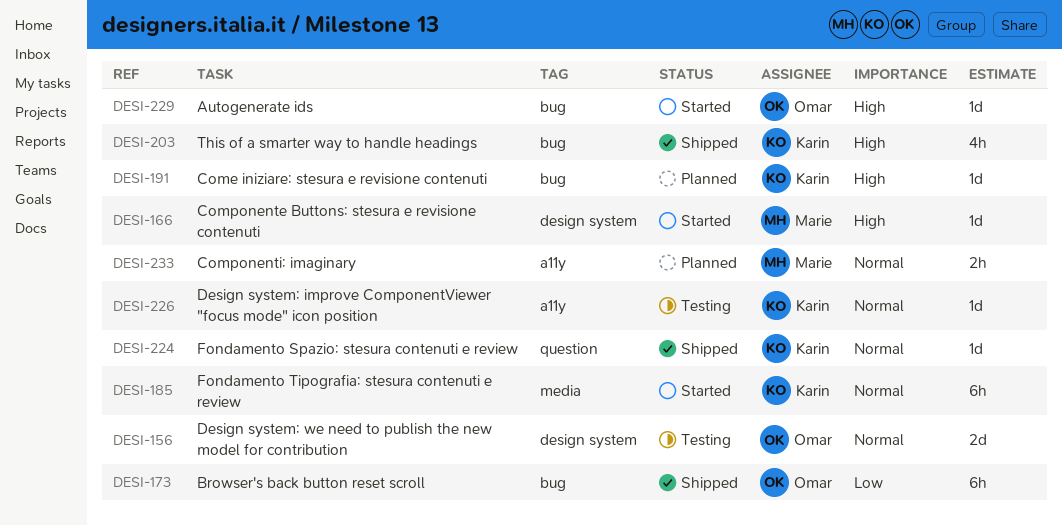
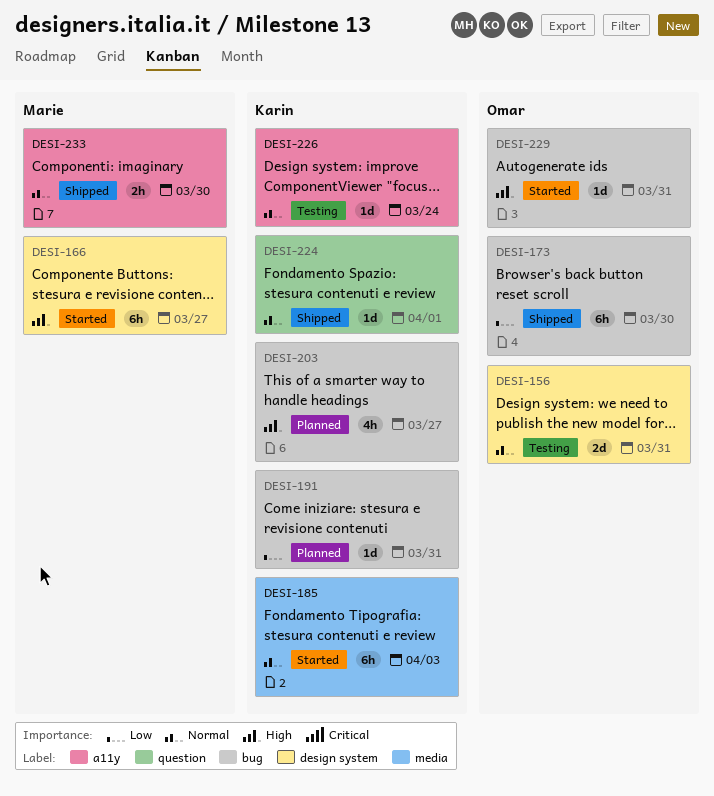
DESI-166, estimate: 1d -> 6h
DESI-191, priority: High -> Low
DESI-203, status: Shipped -> Planned
DESI-233, status: Planned -> Shipped

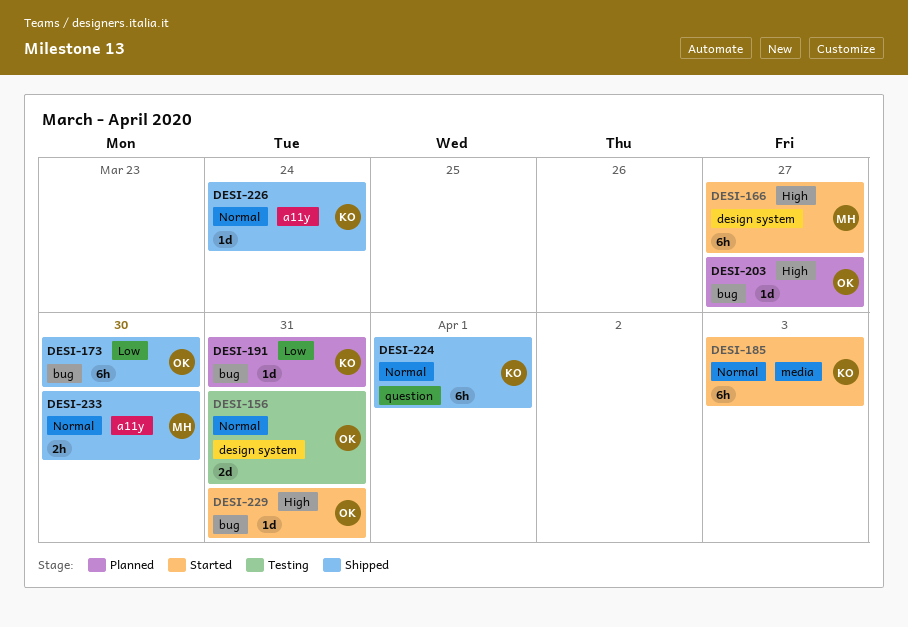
DESI-203, owner: Karin -> Omar
DESI-203, estimate: 4h -> 1d
DESI-224, estimate: 1d -> 6h
DESI-226, status: Testing -> Shipped

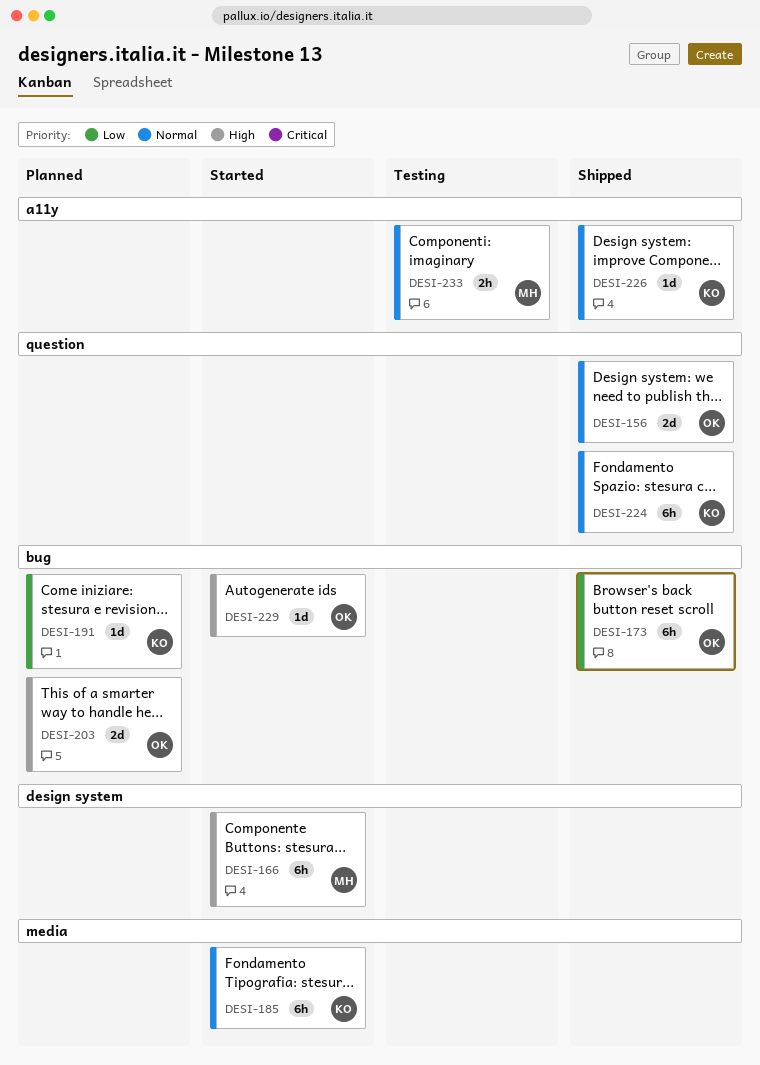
DESI-156, status: Testing -> Shipped
DESI-156, label: design system -> question
DESI-203, estimate: 1d -> 2d
DESI-233, status: Shipped -> Testing

